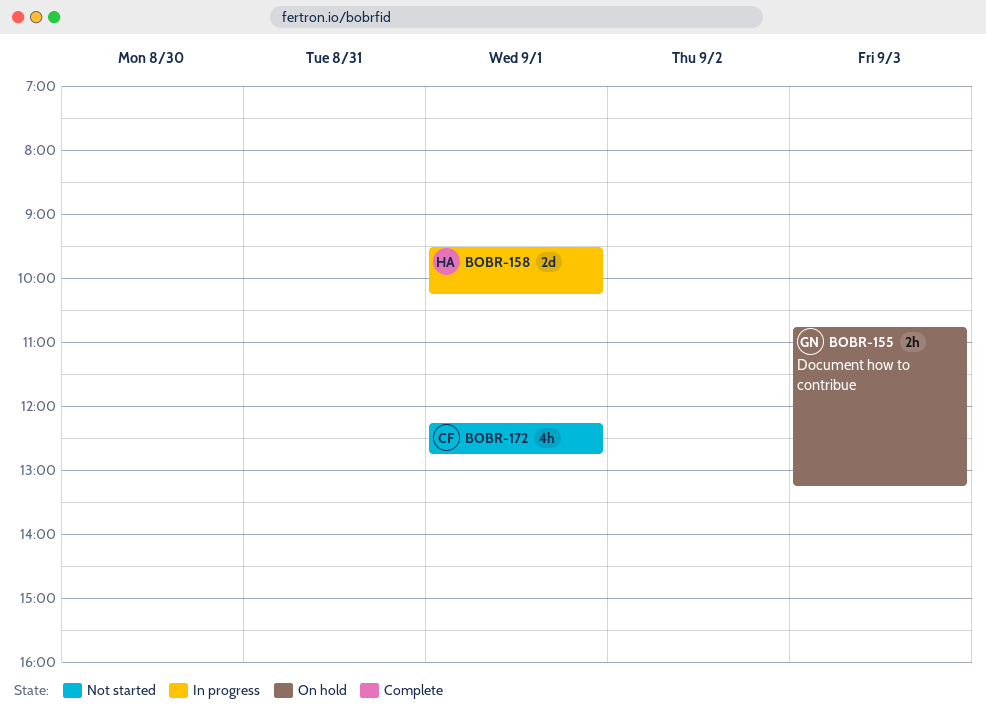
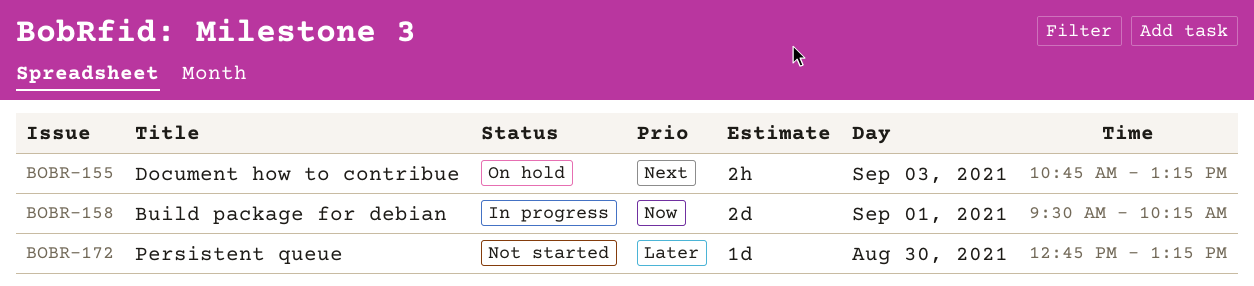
BOBR-172, estimate: 4h -> 1d
BOBR-172, day: Sep 1 -> Aug 30
BOBR-172, begins: 12:15 -> 12:45
BOBR-172, ends: 12:45 -> 13:15

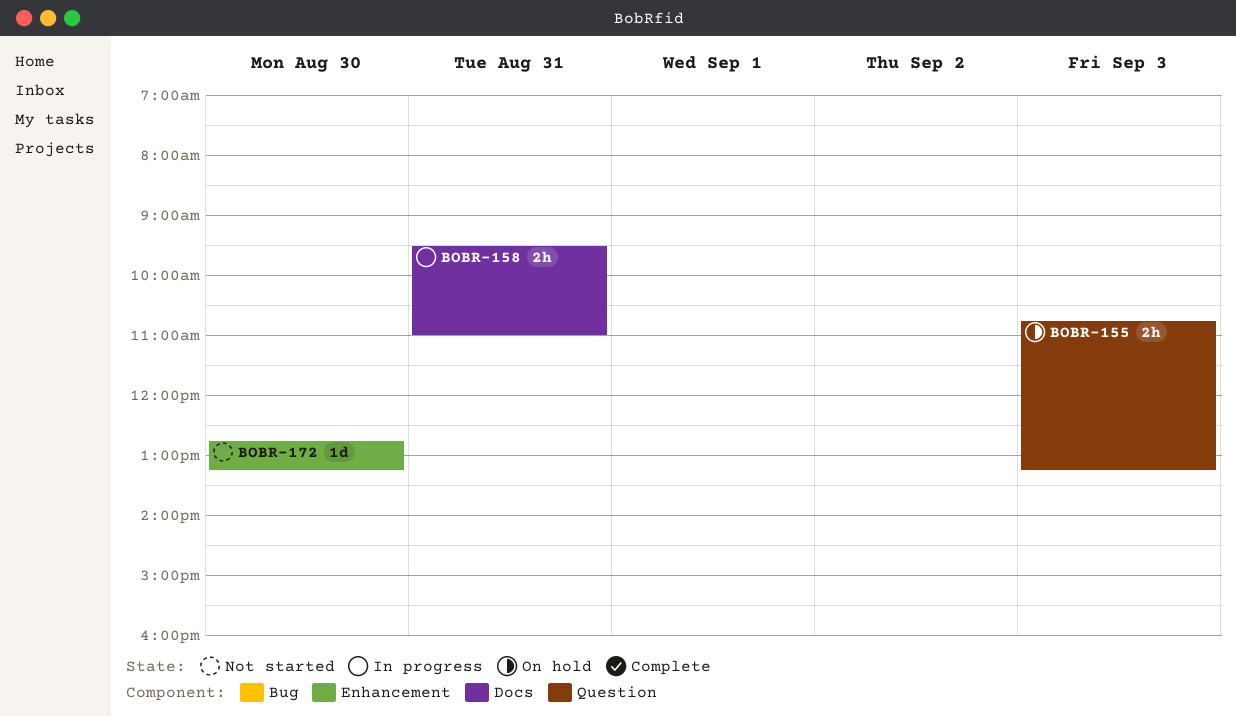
BOBR-158, estimate: 2d -> 2h
BOBR-158, day: Sep 1 -> Aug 31
BOBR-158, ends: 10:15 -> 11:00

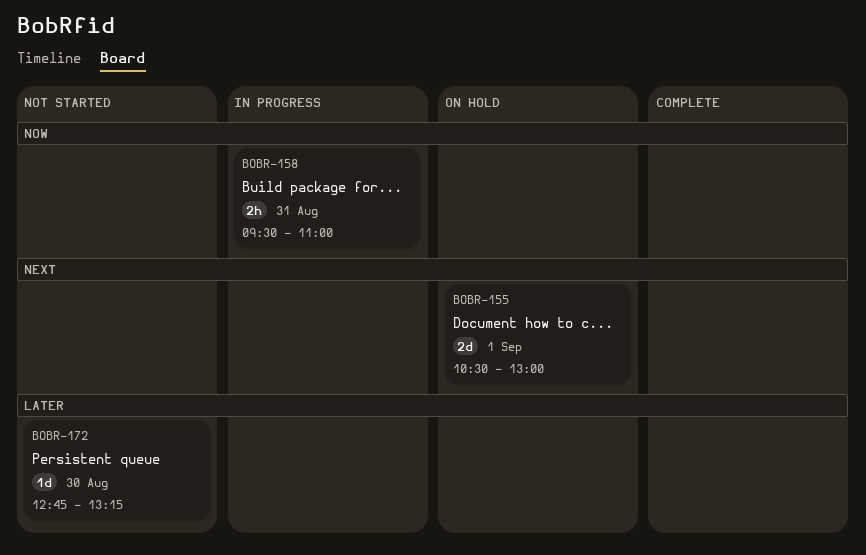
BOBR-155, estimate: 2h -> 2d
BOBR-155, day: Sep 3 -> Sep 1
BOBR-155, begins: 10:45 -> 10:30
BOBR-155, ends: 13:15 -> 13:00

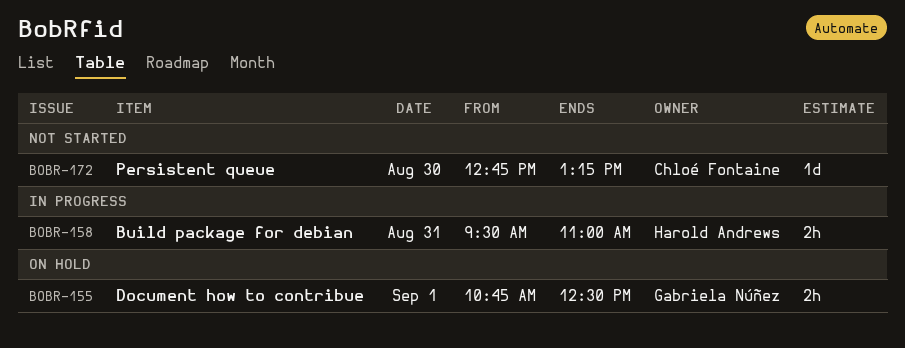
BOBR-155, estimate: 2d -> 2h
BOBR-155, begins: 10:30 -> 10:45
BOBR-155, ends: 13:00 -> 12:30

